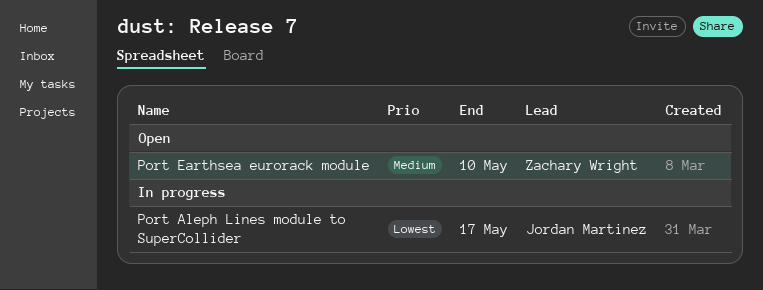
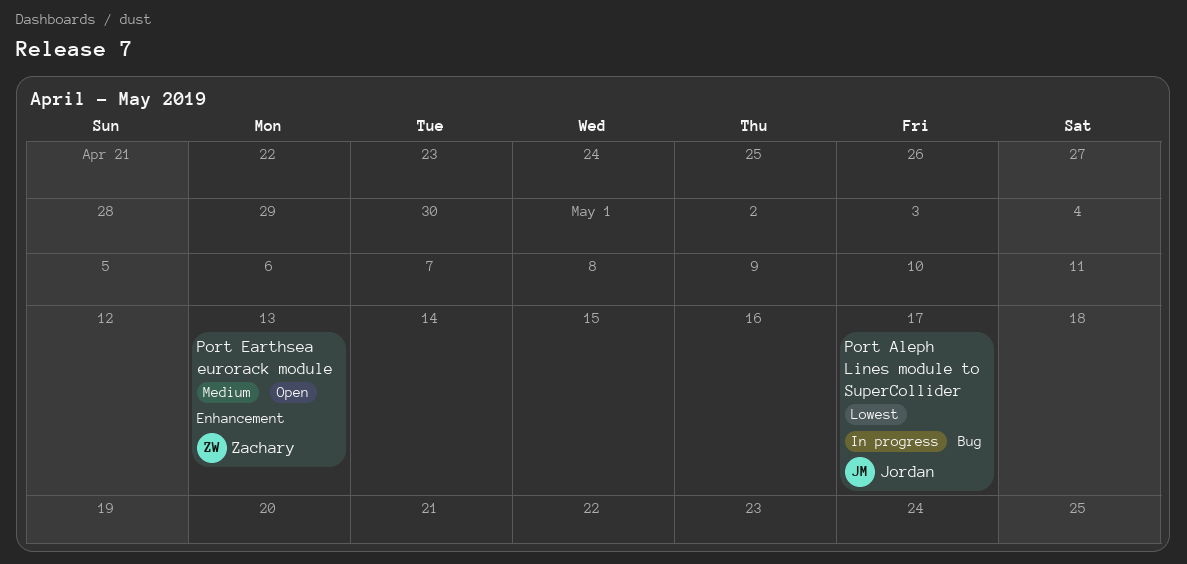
Port Earthsea eurorack module, due: May 10 -> May 13

